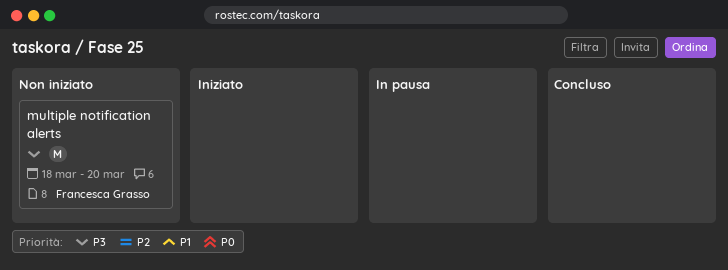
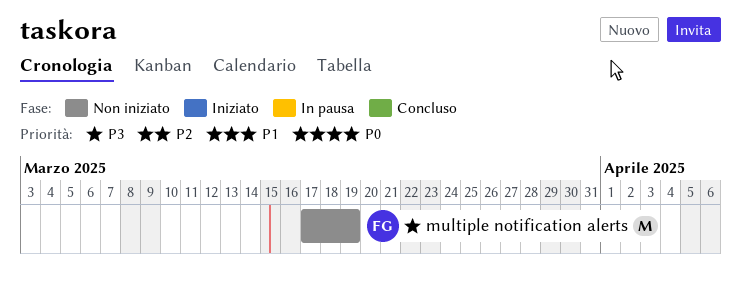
multiple notification alerts, start: Mar 18 -> Mar 17
multiple notification alerts, due: Mar 20 -> Mar 19

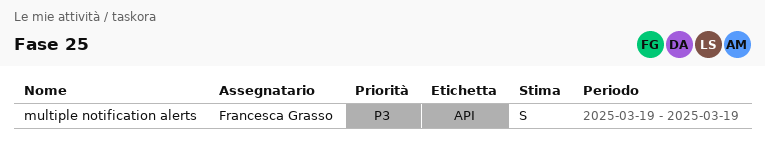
multiple notification alerts, estimate: M -> S
multiple notification alerts, start: Mar 17 -> Mar 19

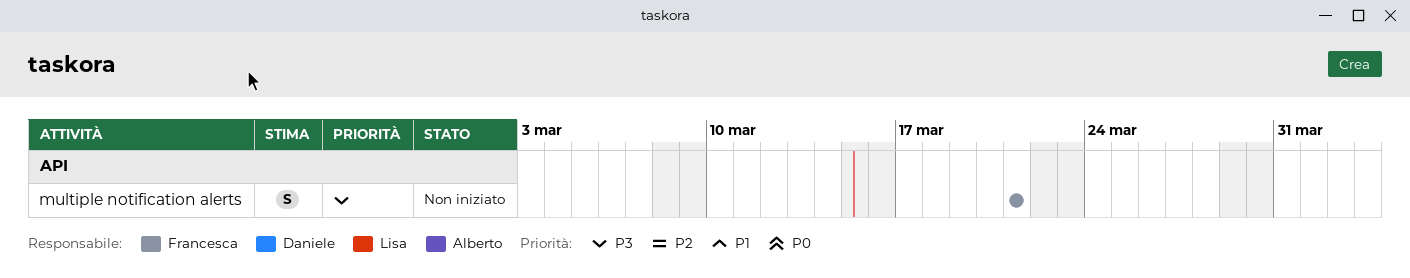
multiple notification alerts, start: Mar 19 -> Mar 21
multiple notification alerts, due: Mar 19 -> Mar 21

